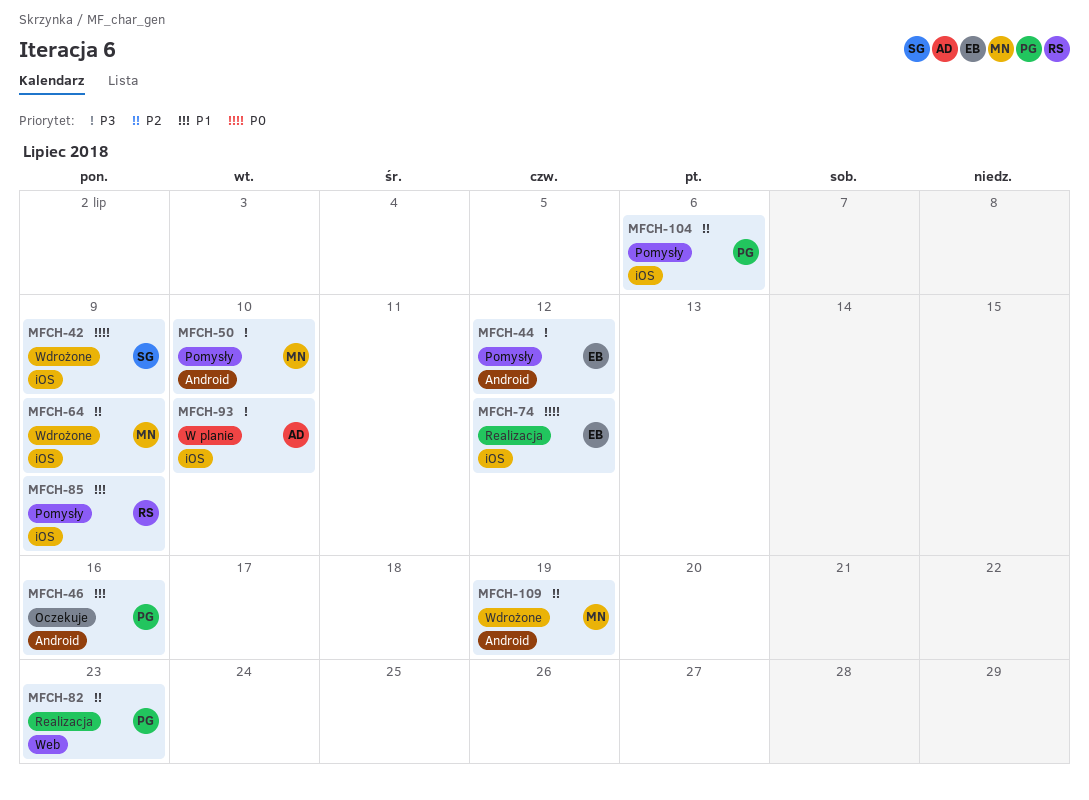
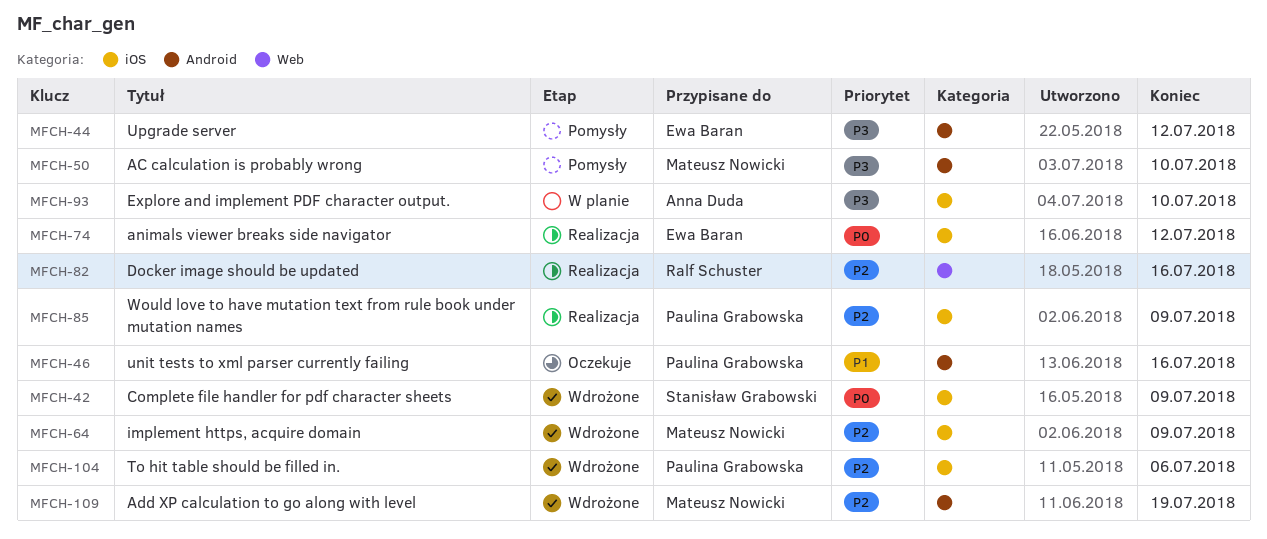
MFCH-82, owner: Paulina Grabowska -> Ralf Schuster
MFCH-82, due: Jul 23 -> Jul 16
MFCH-85, status: Pomysły -> Realizacja
MFCH-85, owner: Ralf Schuster -> Paulina Grabowska
MFCH-85, priority: P1 -> P2
MFCH-104, status: Pomysły -> Wdrożone

